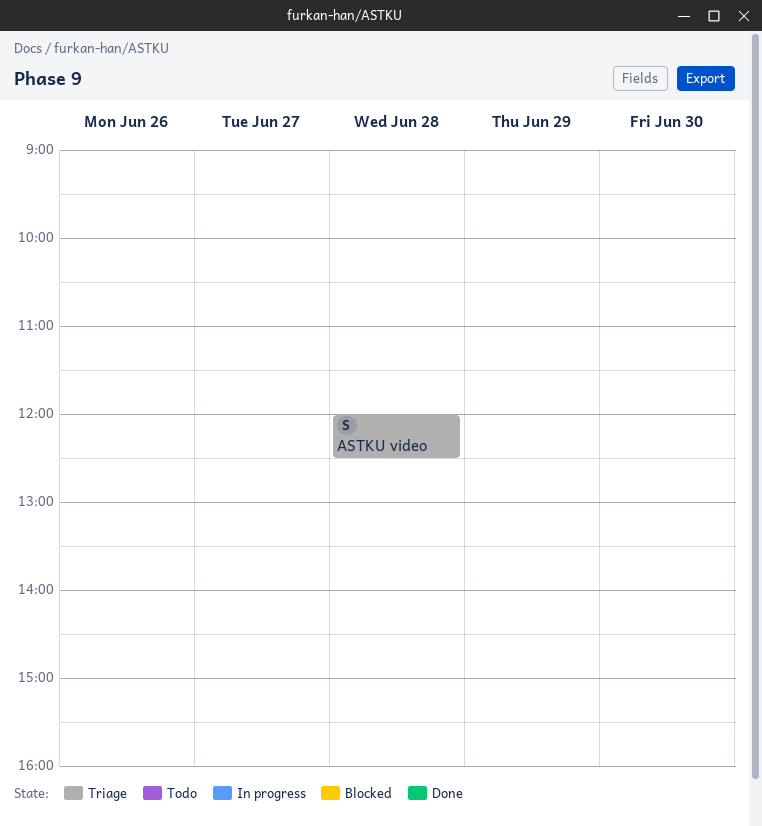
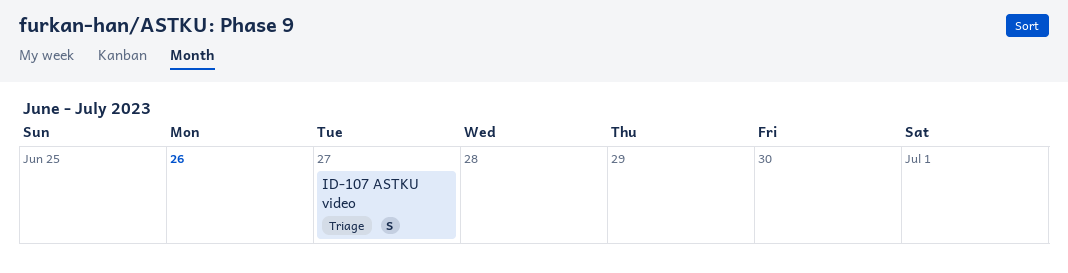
ASTKU video, day: Jun 28 -> Jun 27

